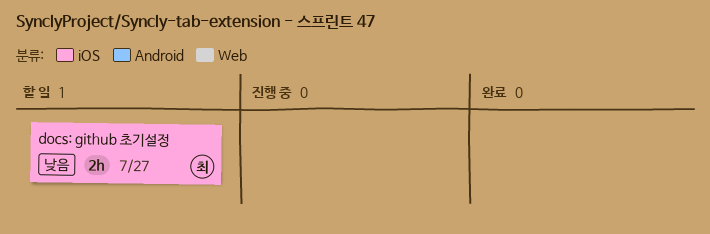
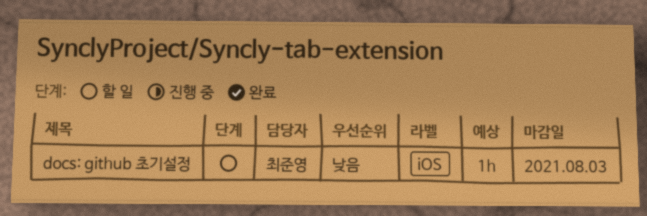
docs: github 초기설정, estimate: 2h -> 1h
docs: github 초기설정, due: Jul 27 -> Aug 3

